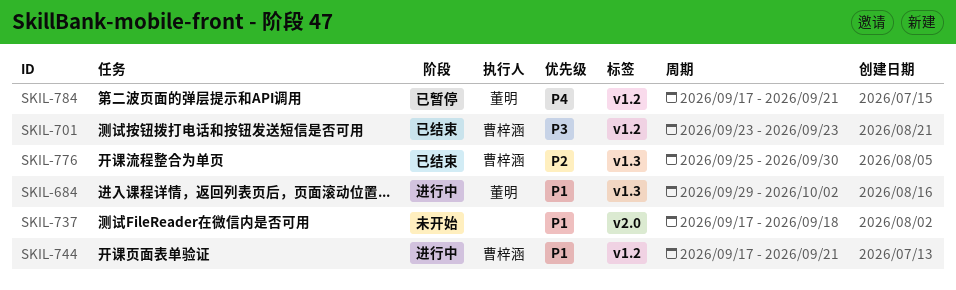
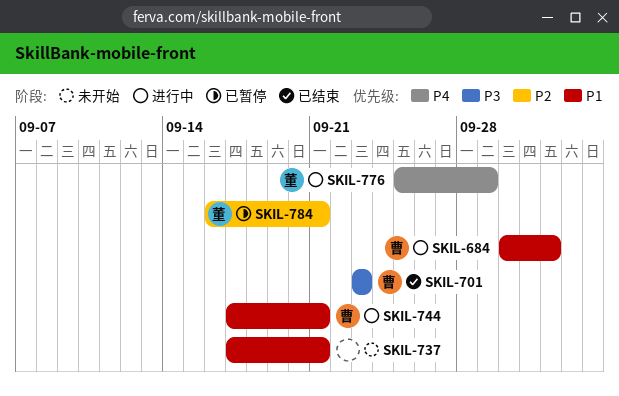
SKIL-684, owner: 董明 -> 曹梓涵
SKIL-684, start: Sep 29 -> Sep 30
SKIL-737, due: Sep 18 -> Sep 21
SKIL-776, status: 已结束 -> 进行中
SKIL-776, owner: 曹梓涵 -> 董明
SKIL-776, priority: P2 -> P4
SKIL-776, due: Sep 30 -> Sep 29
SKIL-784, priority: P4 -> P2
SKIL-784, start: Sep 17 -> Sep 16

